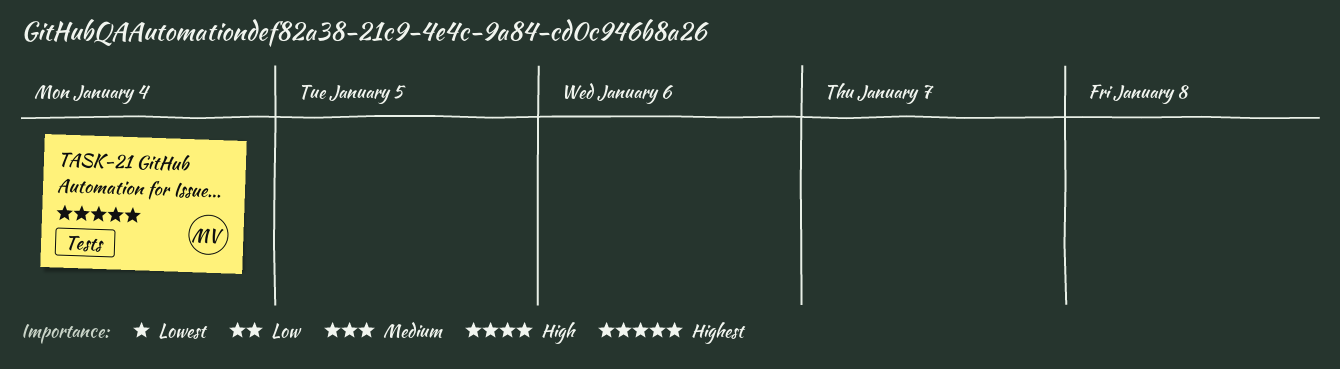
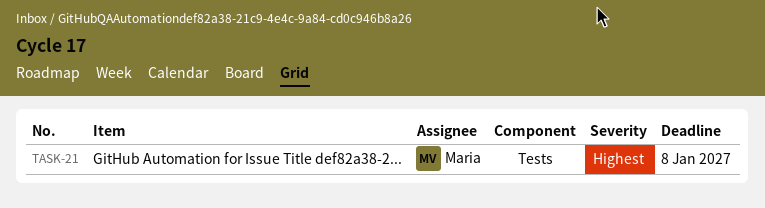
TASK-21, due: Jan 4 -> Jan 8

